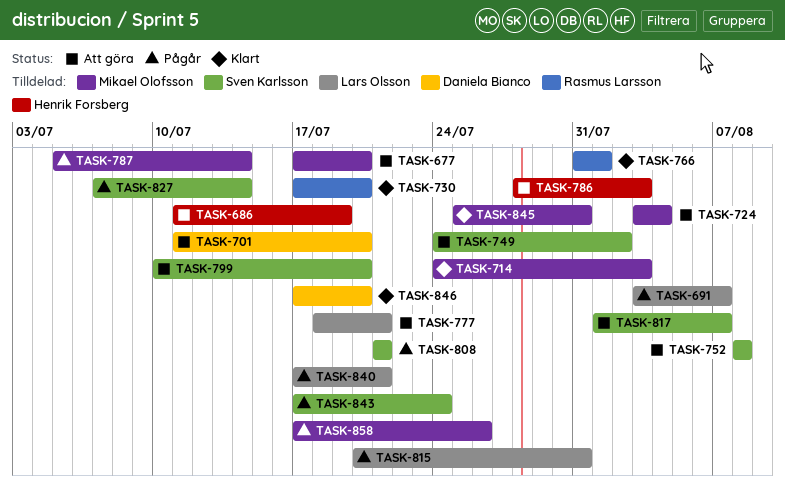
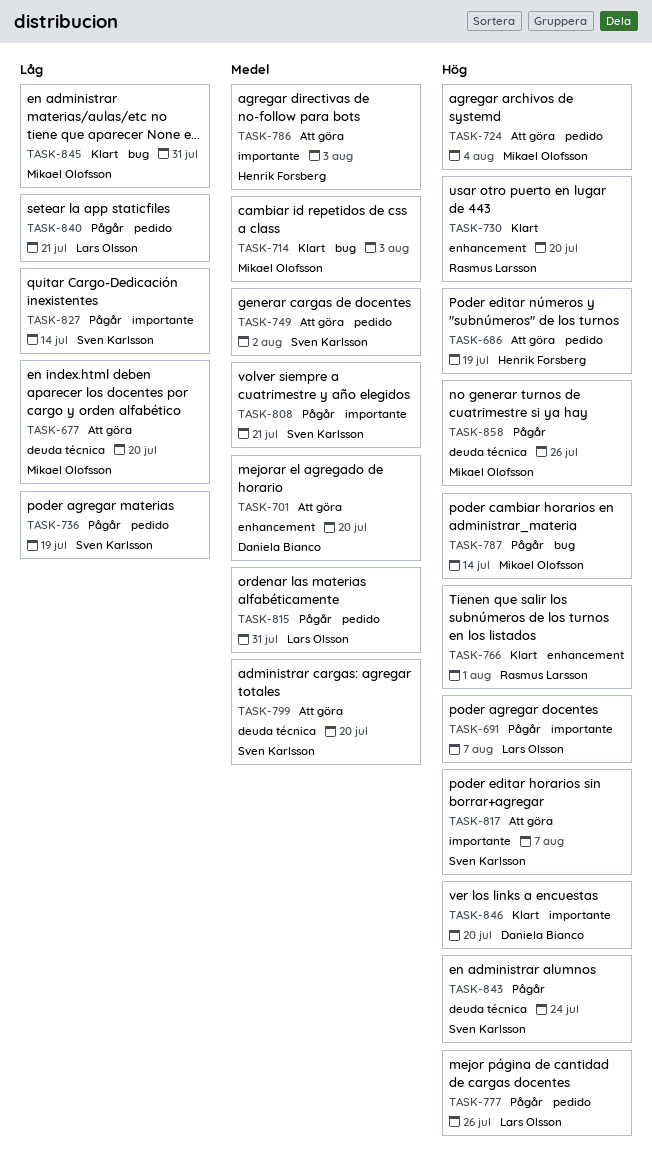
TASK-736: none -> present
TASK-752: present -> none
TASK-777, status: Att göra -> Pågår
TASK-777, due: Jul 21 -> Jul 26

